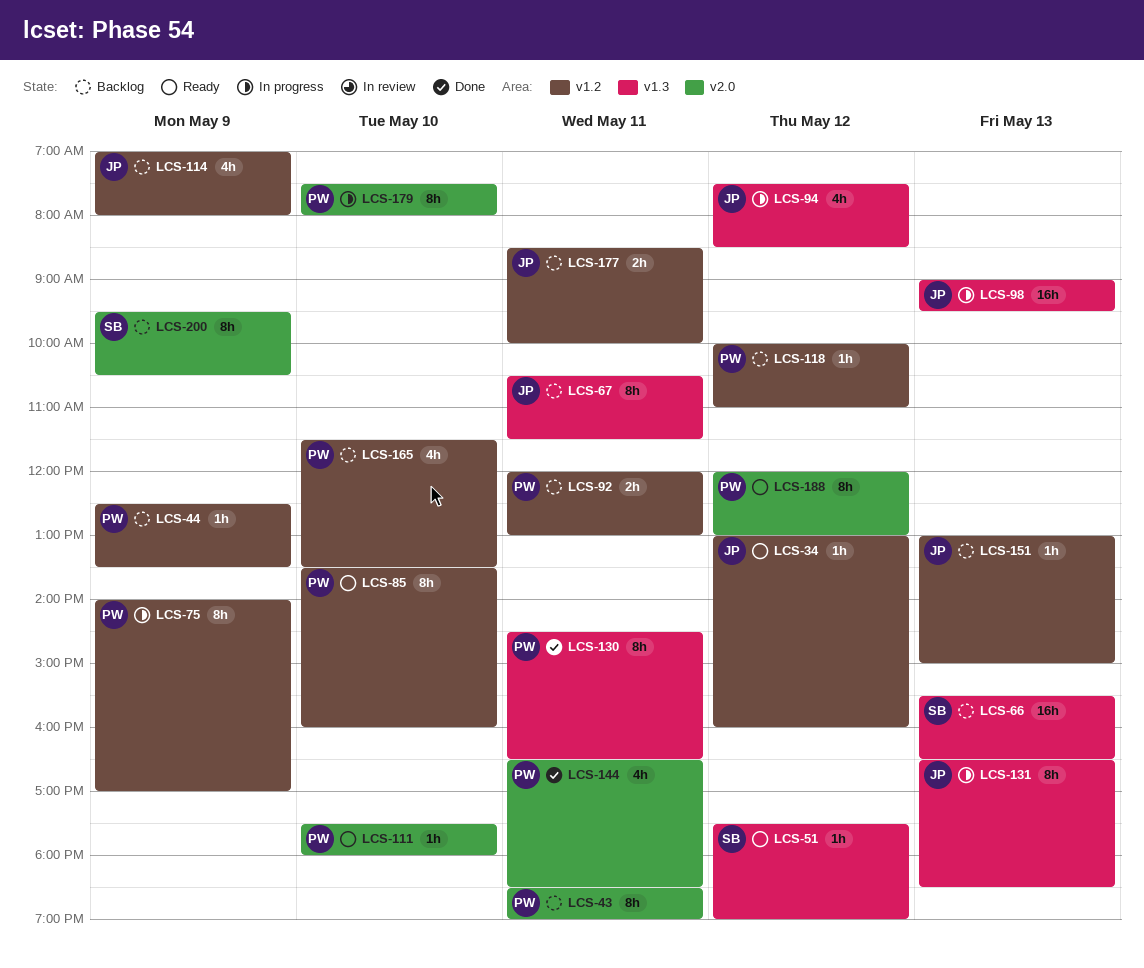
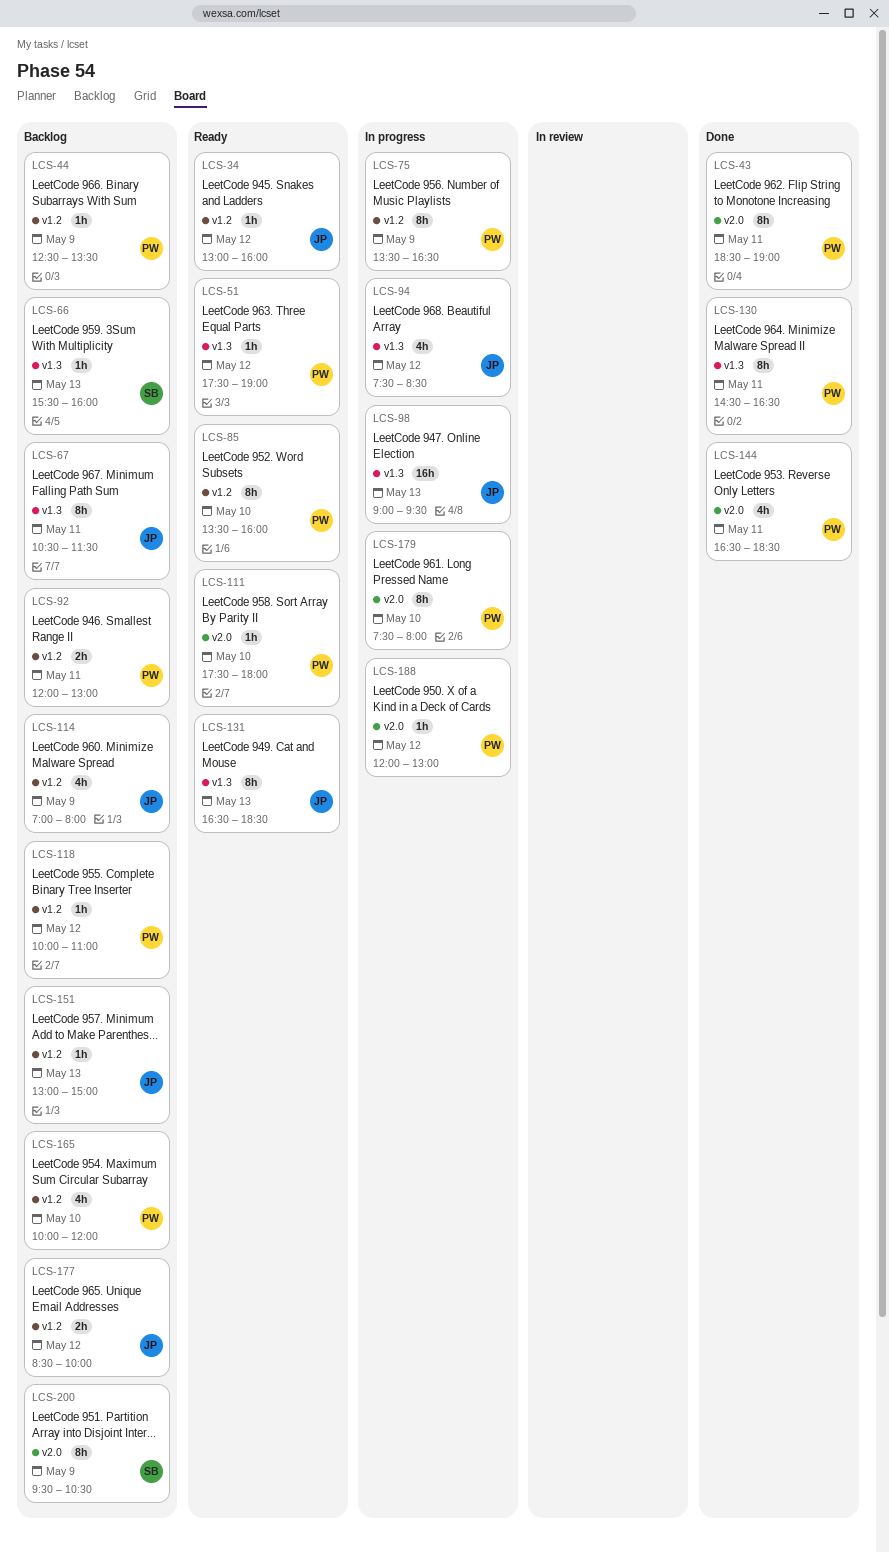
LCS-43, status: Backlog -> Done
LCS-51, owner: SB -> PW
LCS-66, estimate: 16h -> 1h
LCS-66, ends: 16:30 -> 16:00
LCS-75, begins: 14:00 -> 13:30
LCS-75, ends: 17:00 -> 16:30
LCS-131, status: In progress -> Ready
LCS-165, begins: 11:30 -> 10:00
LCS-165, ends: 13:30 -> 12:00
LCS-177, day: May 11 -> May 12
LCS-188, status: Ready -> In progress
LCS-188, estimate: 8h -> 1h

